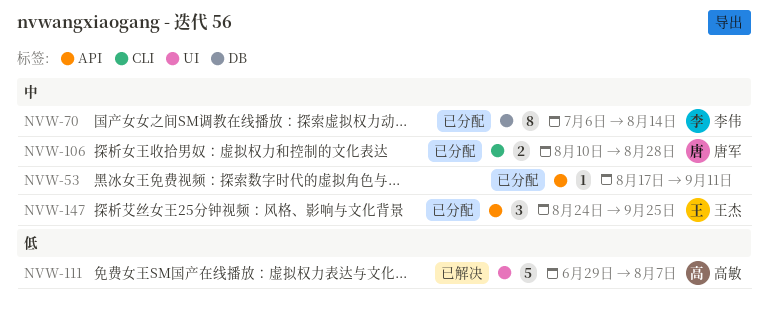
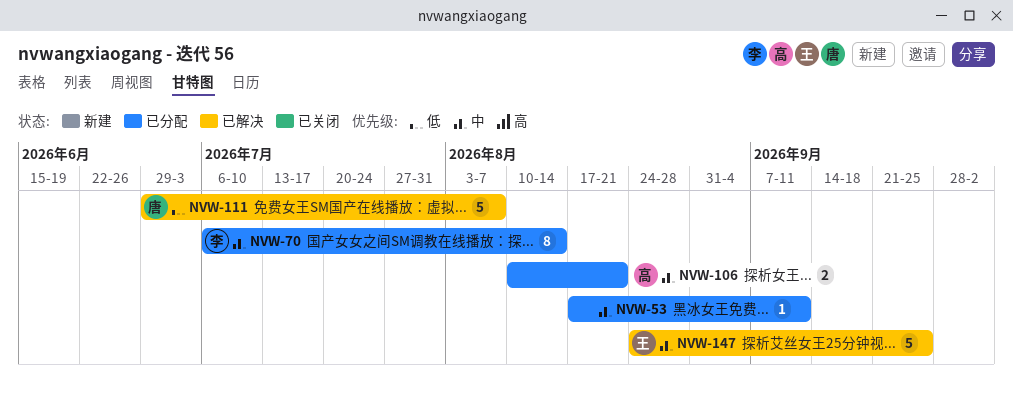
NVW-106, owner: 唐军 -> 高敏
NVW-106, due: Aug 28 -> Aug 21
NVW-111, owner: 高敏 -> 唐军
NVW-147, status: 已分配 -> 已解决
NVW-147, estimate: 3 -> 5

